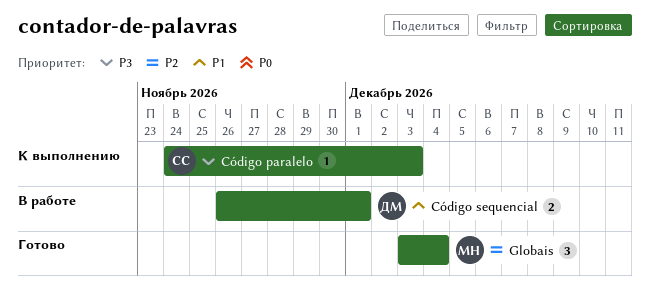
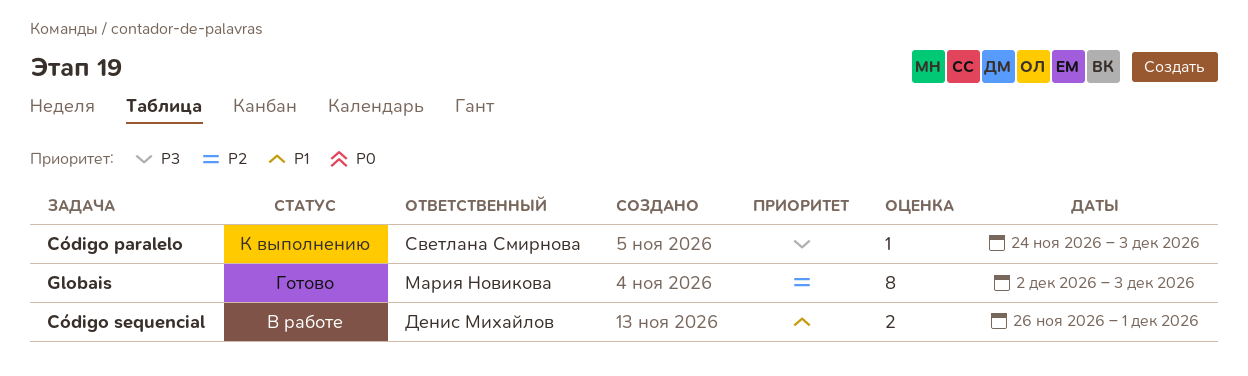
Globais, estimate: 3 -> 8
Globais, start: Dec 3 -> Dec 2
Globais, due: Dec 4 -> Dec 3

